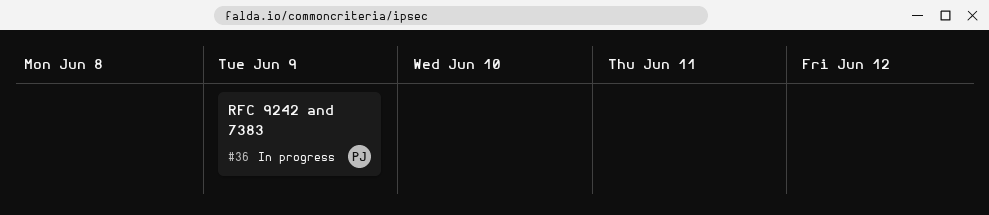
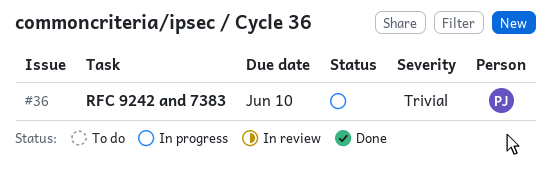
#36, due: Jun 9 -> Jun 10

